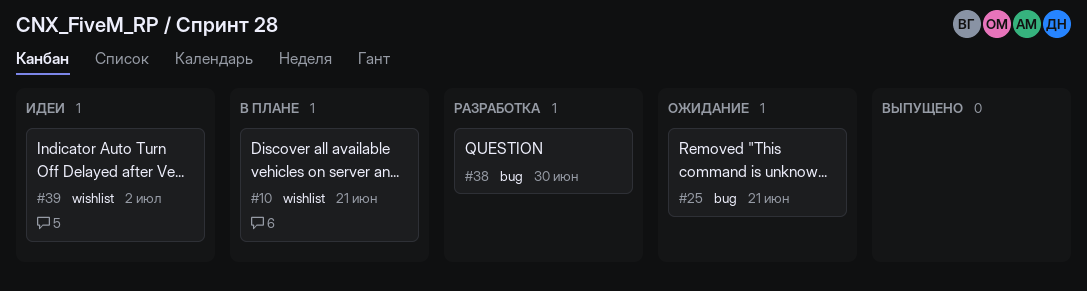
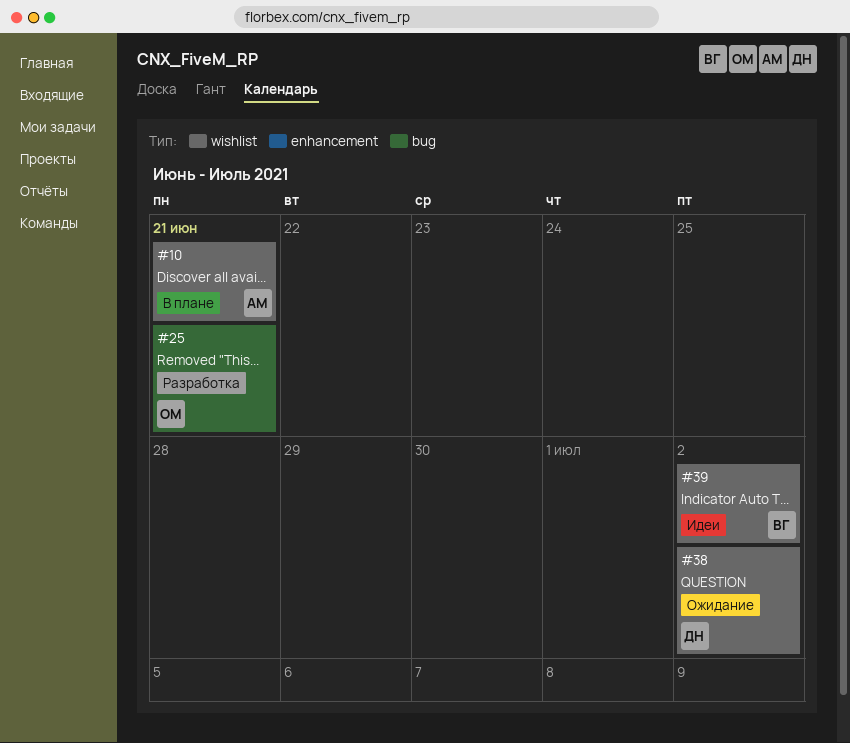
#25, status: Ожидание -> Разработка
#38, status: Разработка -> Ожидание
#38, label: bug -> wishlist
#38, due: Jun 30 -> Jul 2

